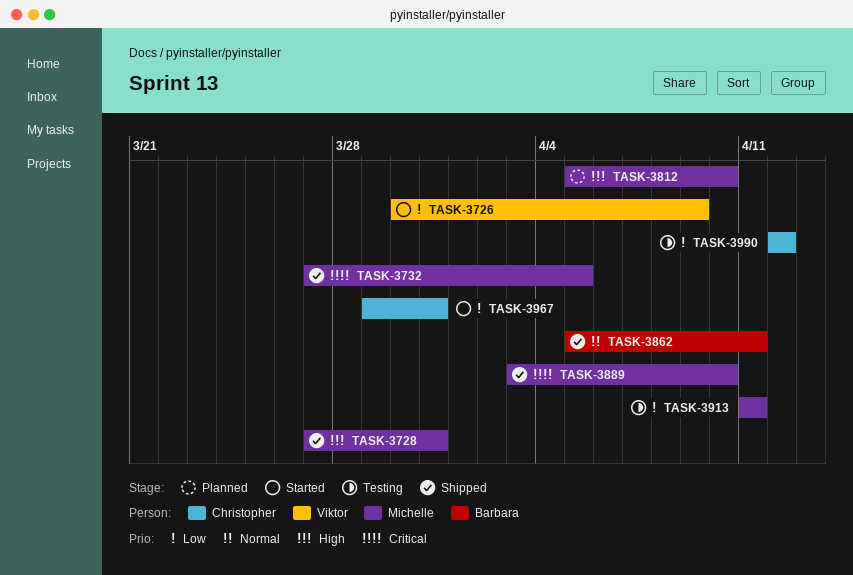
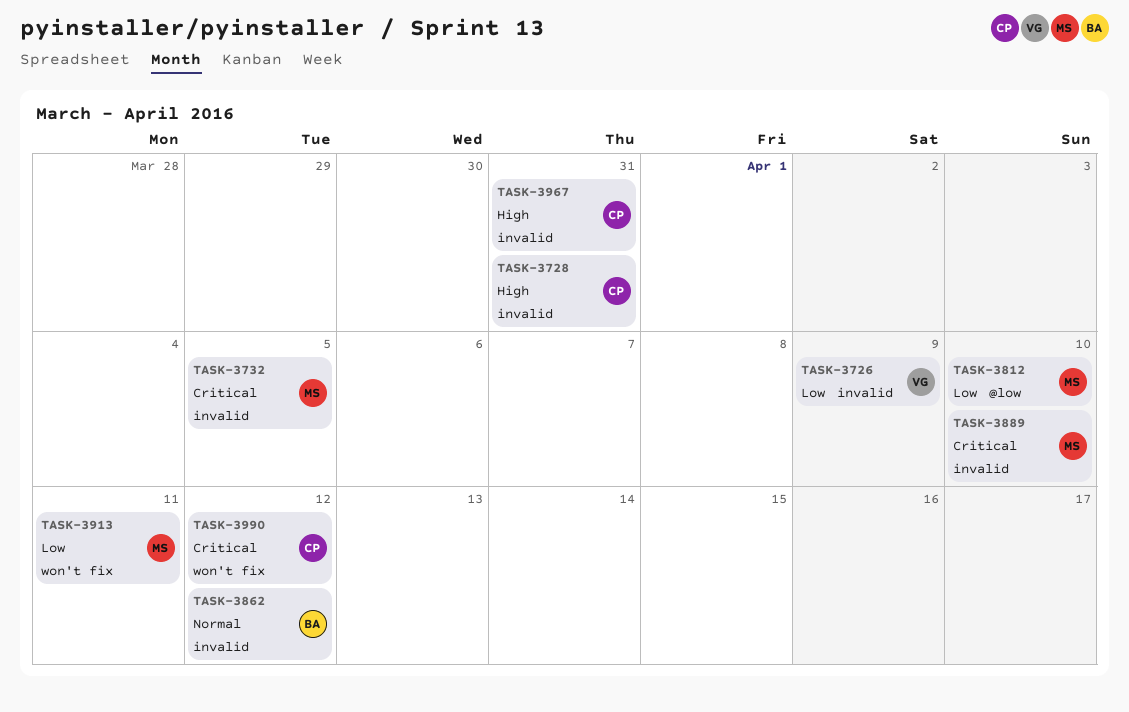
TASK-3728, owner: Michelle -> Christopher
TASK-3812, priority: High -> Low
TASK-3862, due: Apr 11 -> Apr 12
TASK-3967, priority: Low -> High
TASK-3990, priority: Low -> Critical

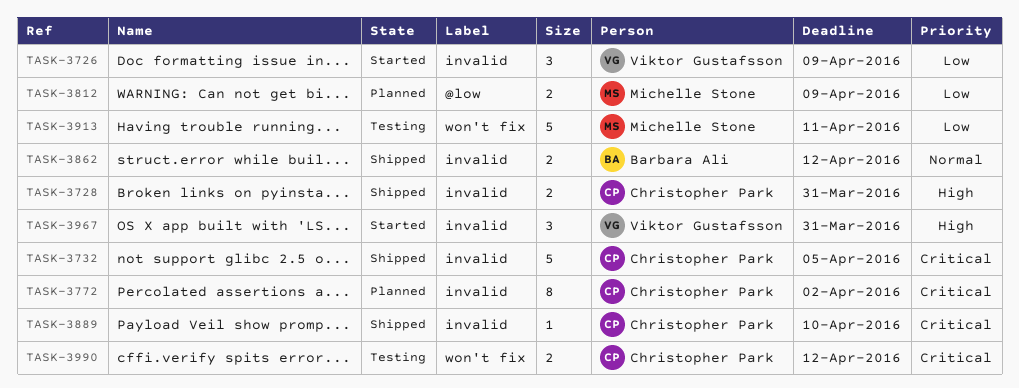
TASK-3732, owner: Michelle Stone -> Christopher Park
TASK-3772: none -> present
TASK-3812, due: Apr 10 -> Apr 9
TASK-3889, owner: Michelle Stone -> Christopher Park
TASK-3967, owner: Christopher Park -> Viktor Gustafsson

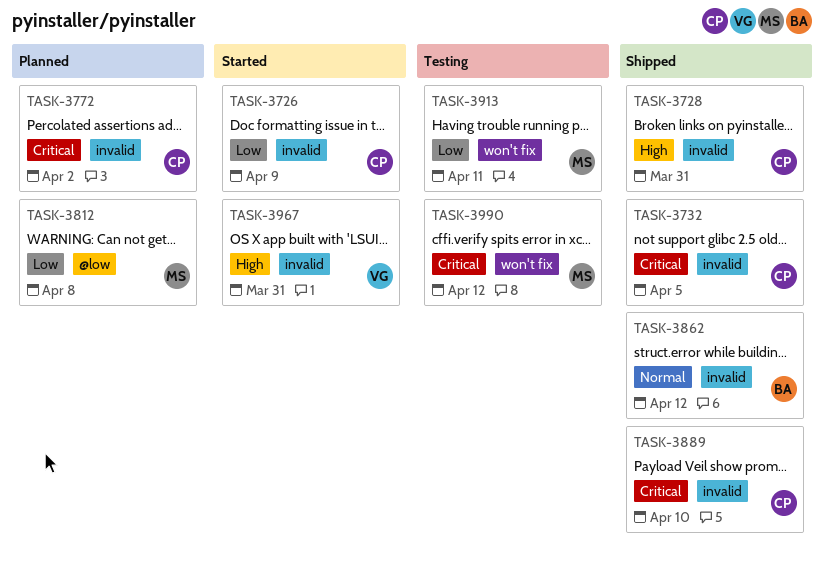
TASK-3726, owner: Viktor Gustafsson -> Christopher Park
TASK-3812, due: Apr 9 -> Apr 8
TASK-3990, owner: Christopher Park -> Michelle Stone

